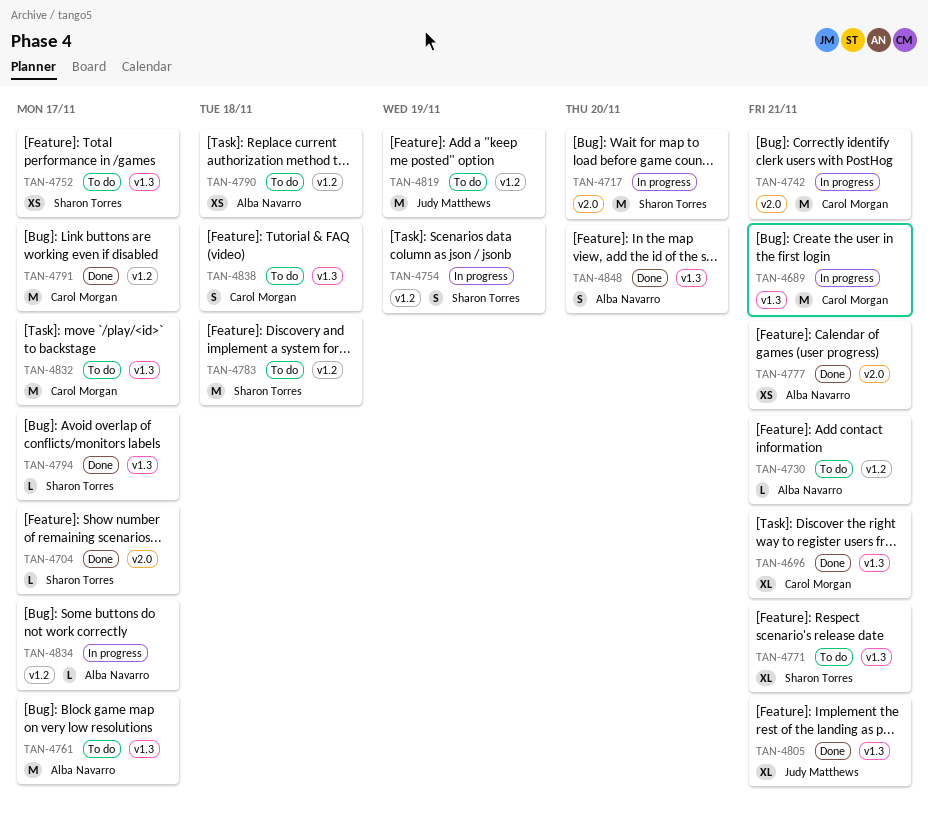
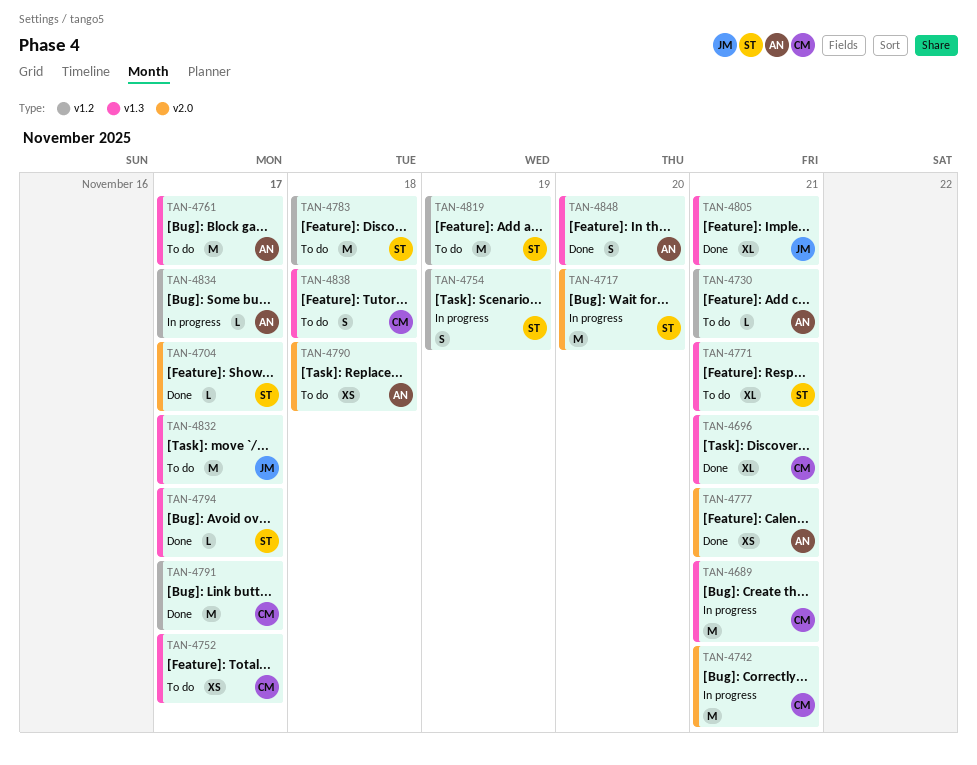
TAN-4752, owner: Sharon Torres -> Carol Morgan
TAN-4790, label: v1.2 -> v2.0
TAN-4819, owner: Judy Matthews -> Sharon Torres
TAN-4832, owner: Carol Morgan -> Judy Matthews

